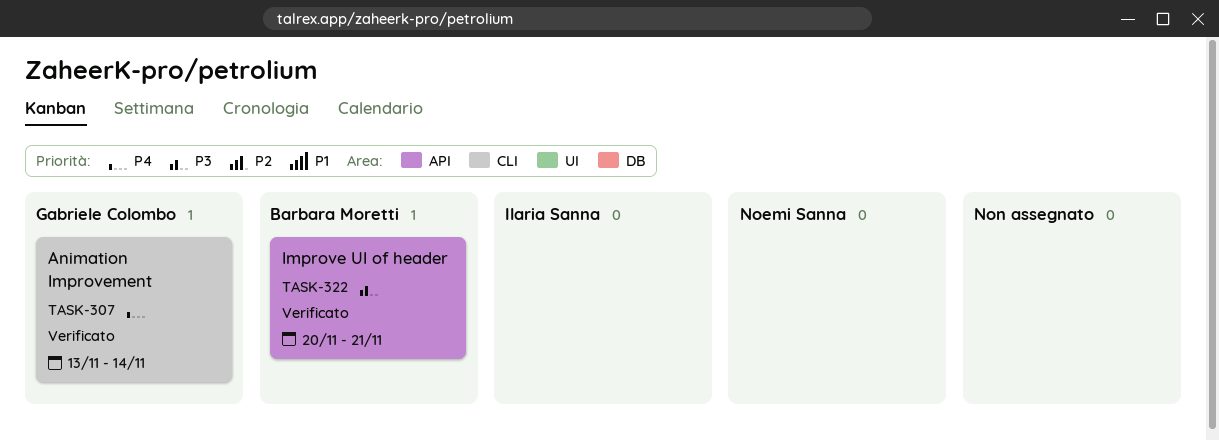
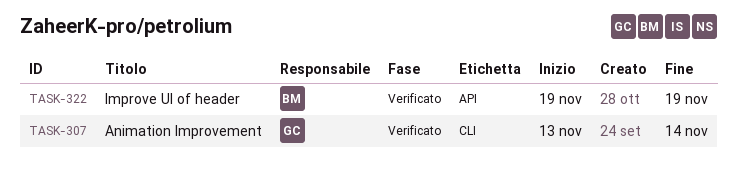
TASK-322, start: Nov 20 -> Nov 19
TASK-322, due: Nov 21 -> Nov 19

